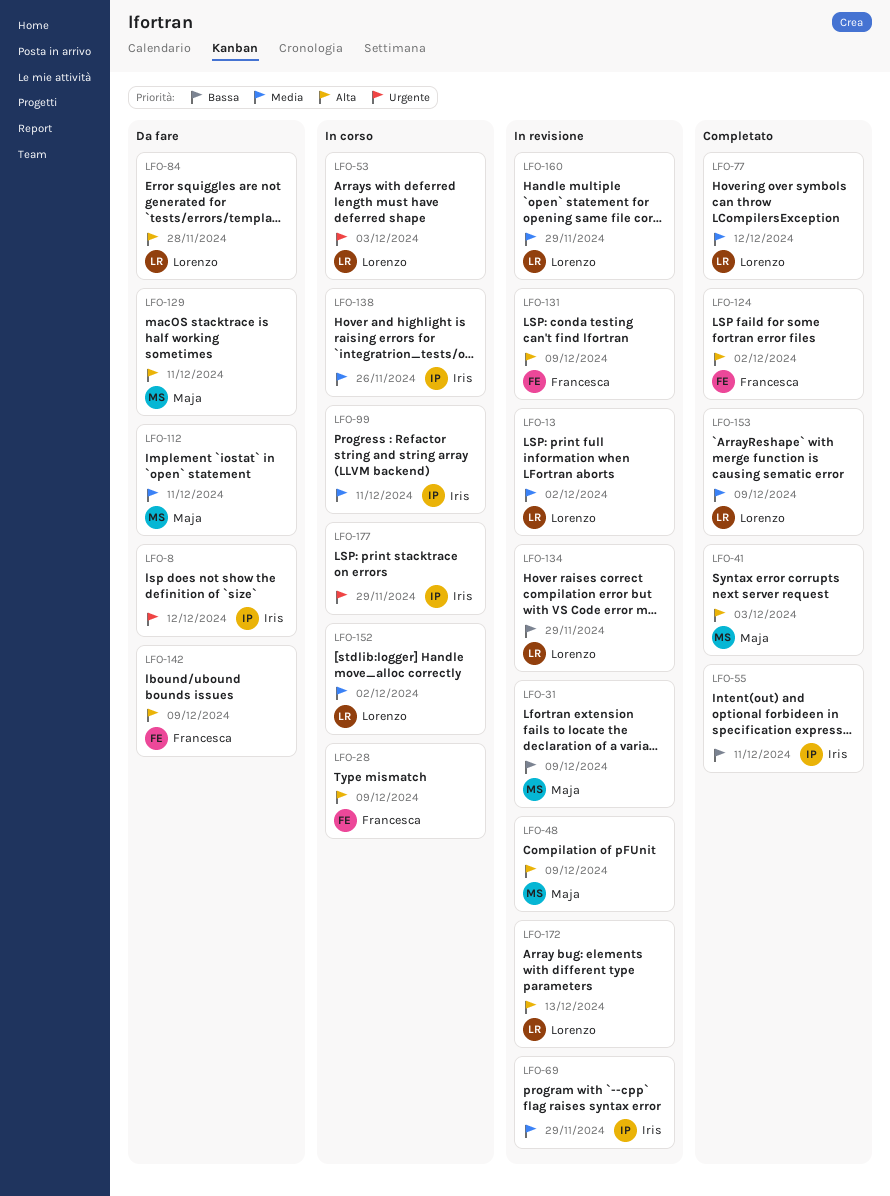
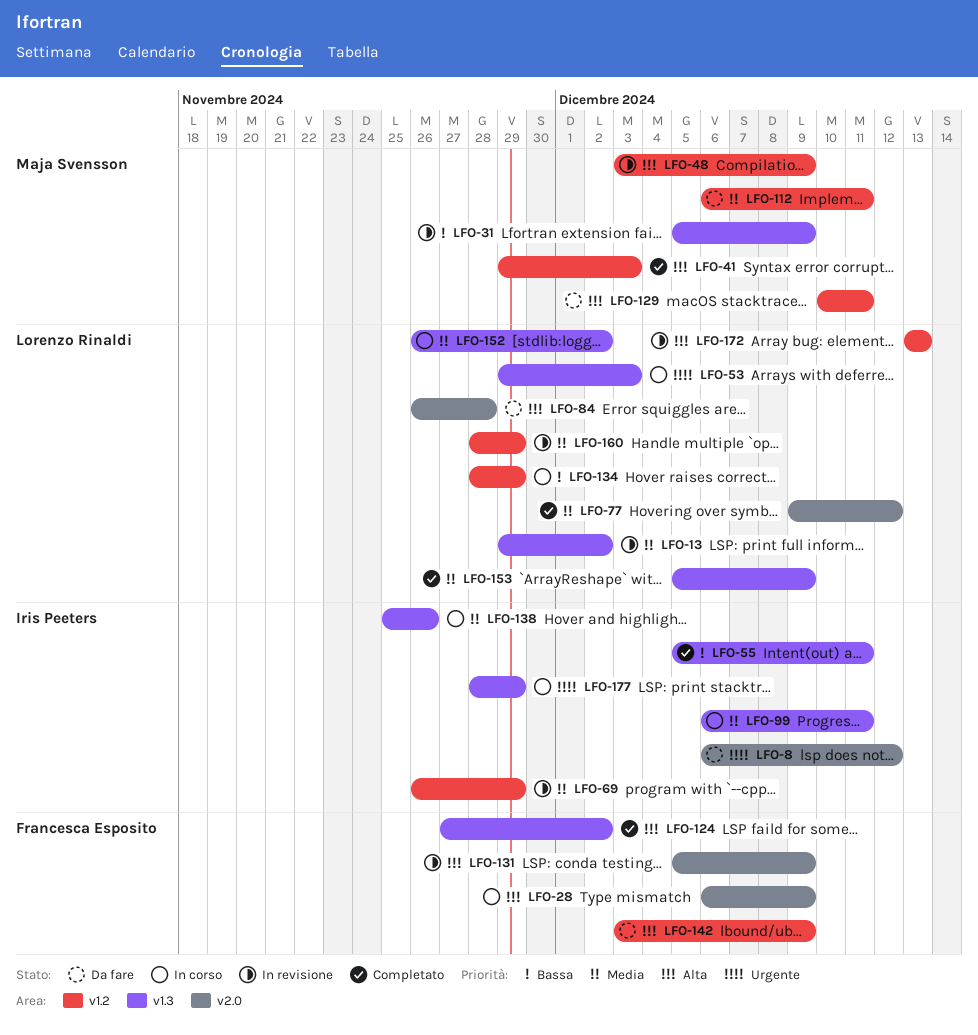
LFO-134, status: In revisione -> In corso

